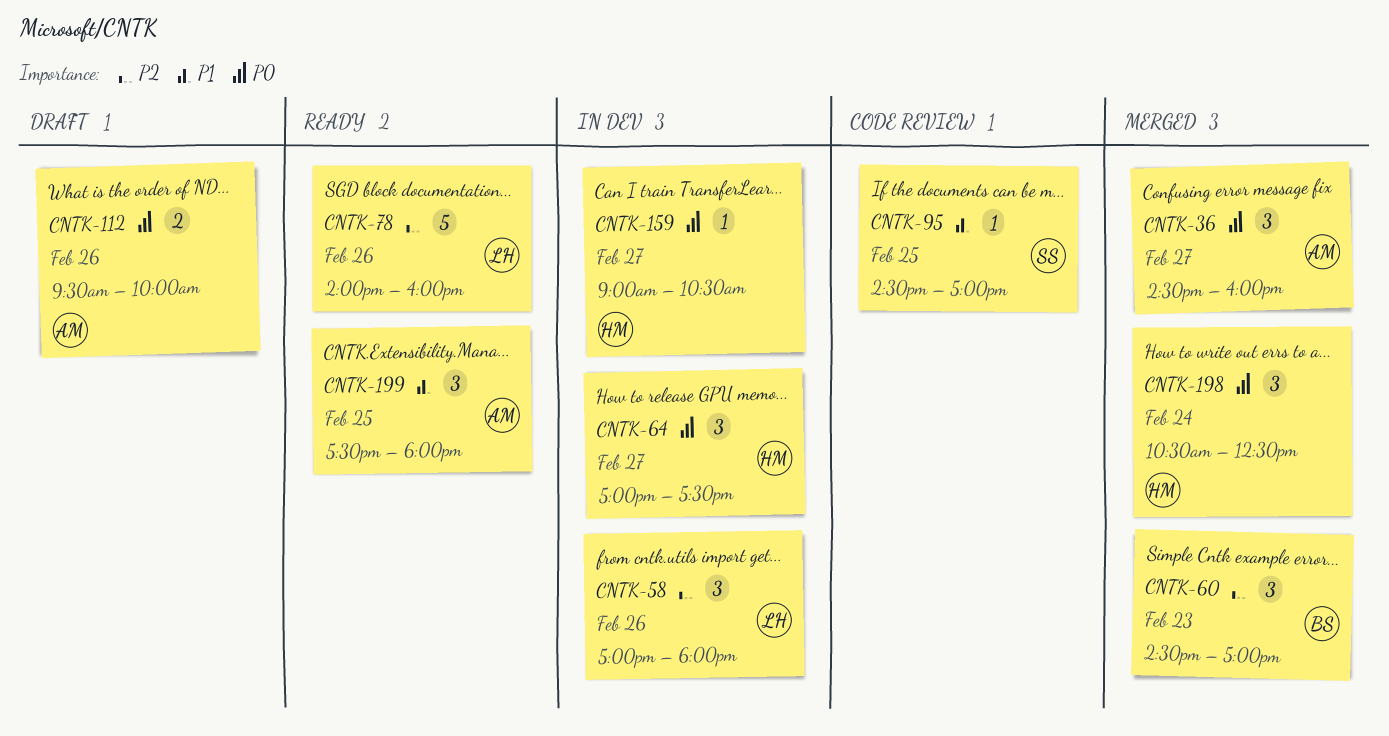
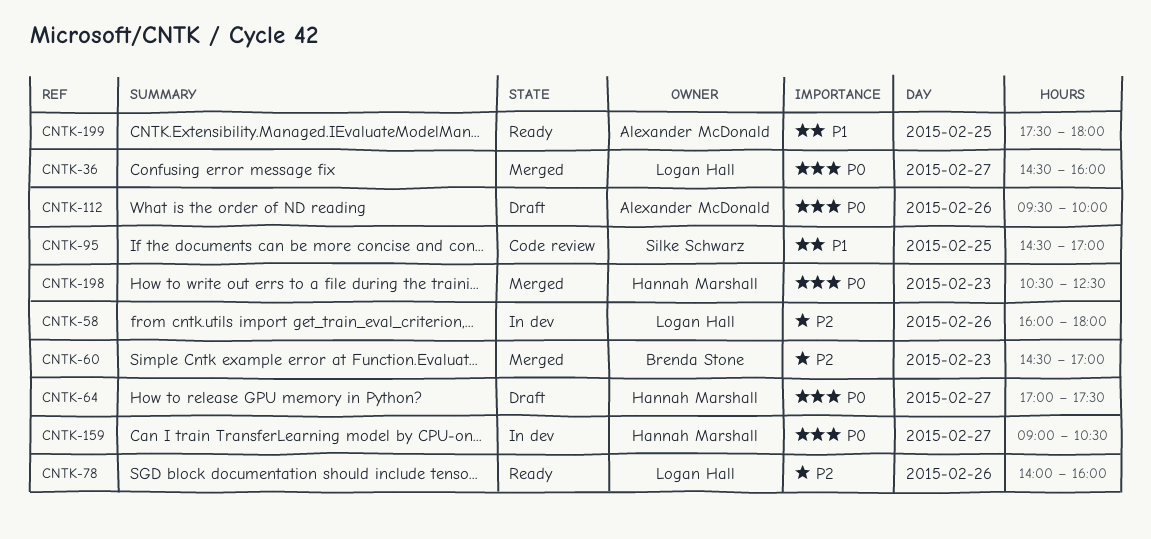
CNTK-36, owner: Alexander McDonald -> Logan Hall
CNTK-58, begins: 17:00 -> 16:00
CNTK-64, status: In dev -> Draft
CNTK-198, day: Feb 24 -> Feb 23

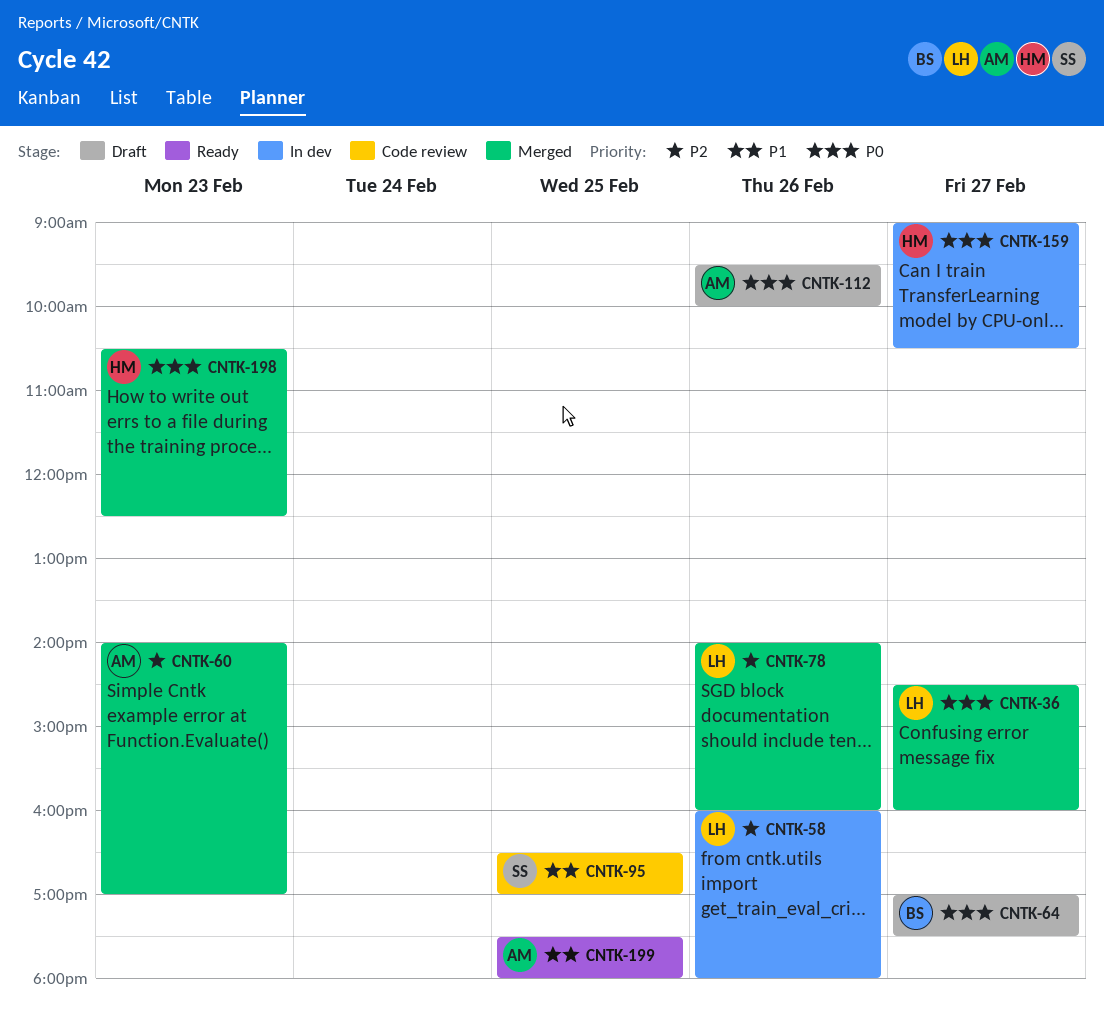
CNTK-60, owner: Brenda Stone -> Alexander McDonald
CNTK-60, begins: 14:30 -> 14:00
CNTK-64, owner: Hannah Marshall -> Brenda Stone
CNTK-78, status: Ready -> Merged
CNTK-95, begins: 14:30 -> 16:30

